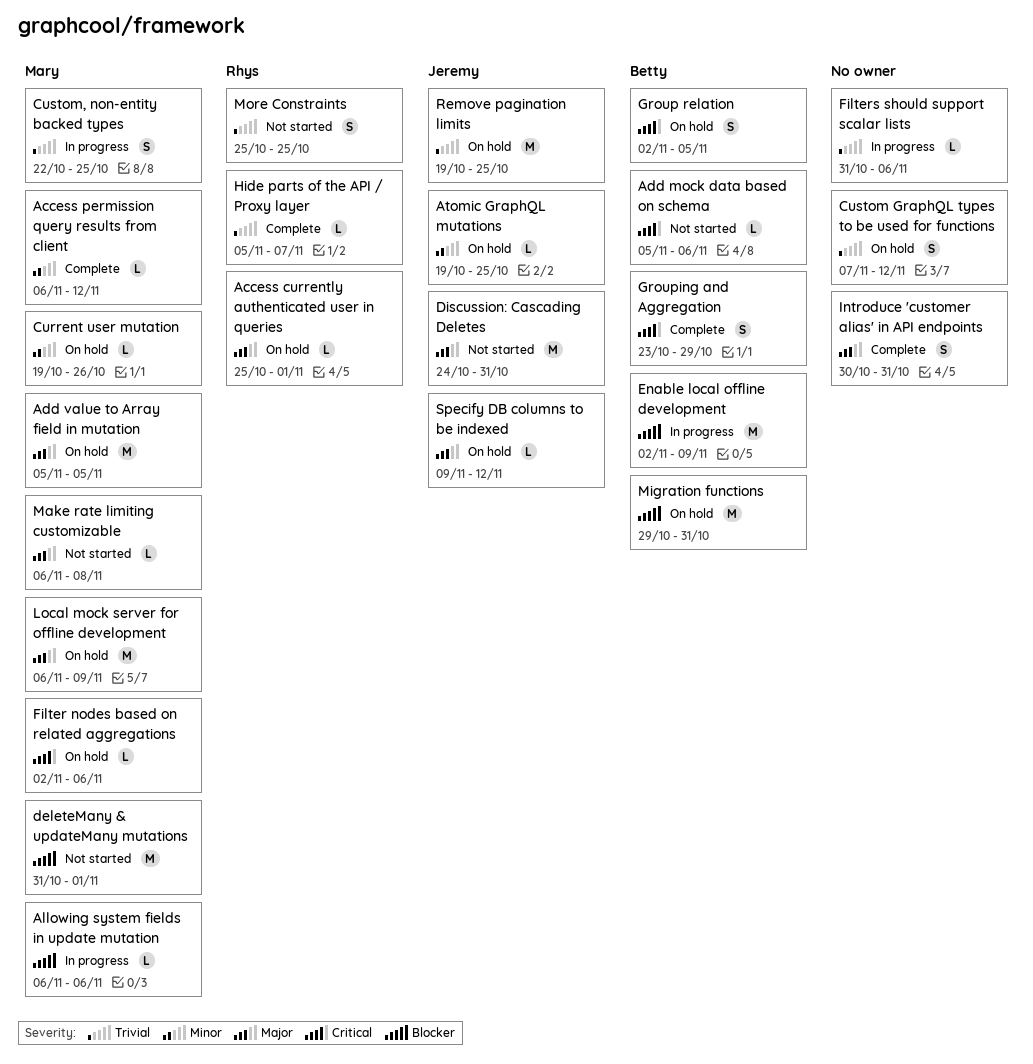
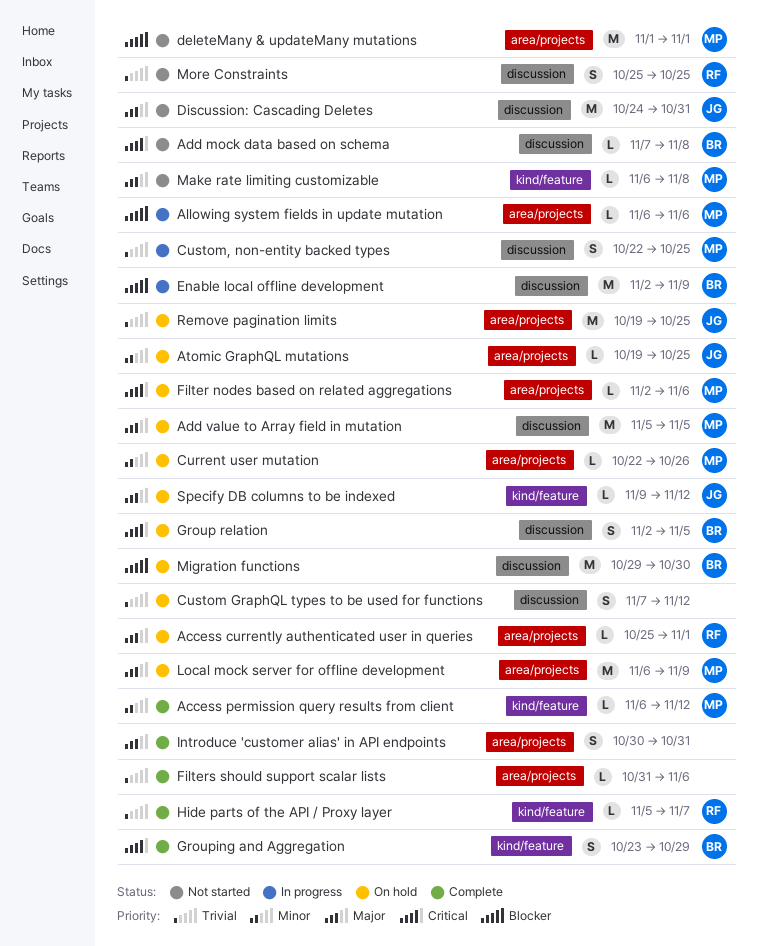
Add mock data based on schema, start: Nov 5 -> Nov 7
Add mock data based on schema, due: Nov 6 -> Nov 8
Current user mutation, start: Oct 19 -> Oct 22
deleteMany & updateMany mutations, start: Oct 31 -> Nov 1
Filters should support scalar lists, status: In progress -> Complete
Migration functions, due: Oct 31 -> Oct 30

